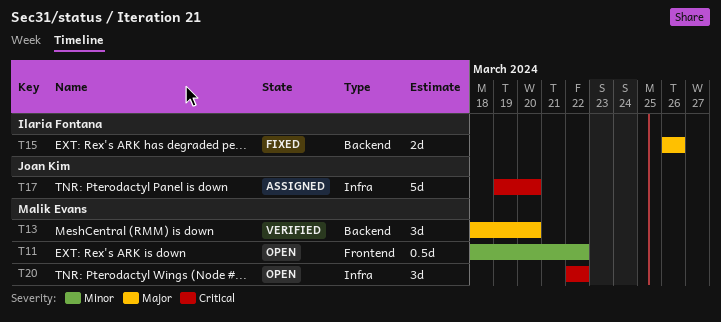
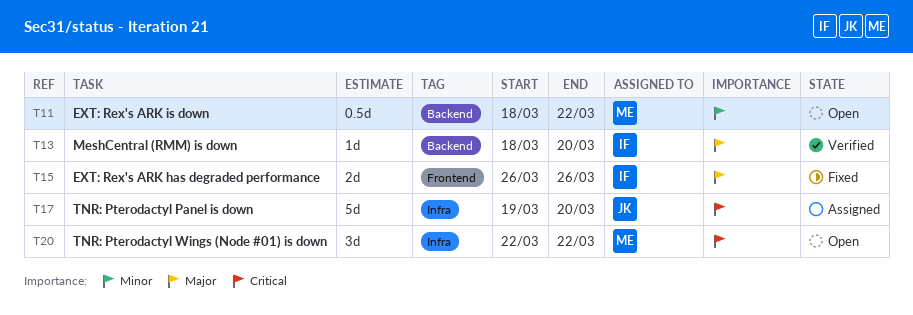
T11, label: Frontend -> Backend
T13, owner: Malik Evans -> Ilaria Fontana
T13, estimate: 3d -> 1d
T15, label: Backend -> Frontend

